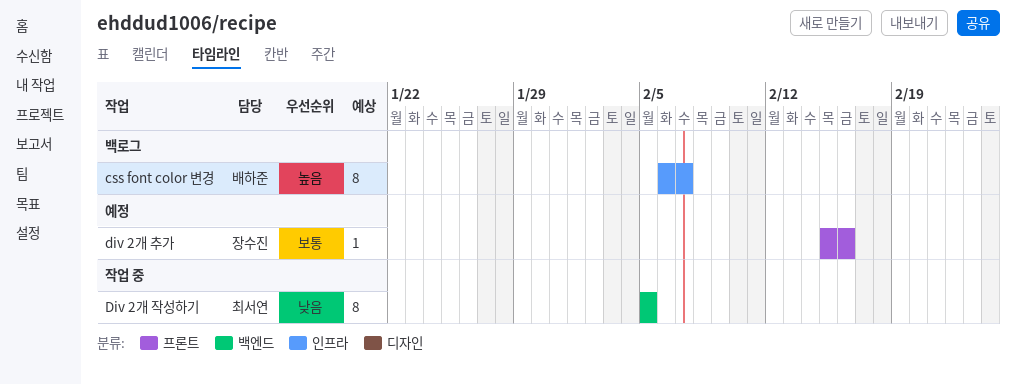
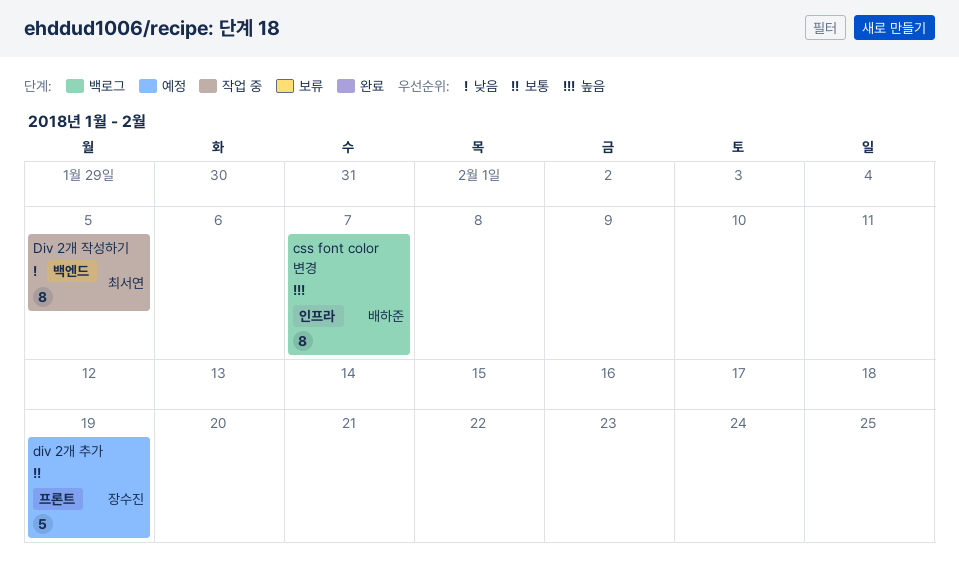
div 2개 추가, estimate: 1 -> 5
div 2개 추가, due: Feb 16 -> Feb 19

